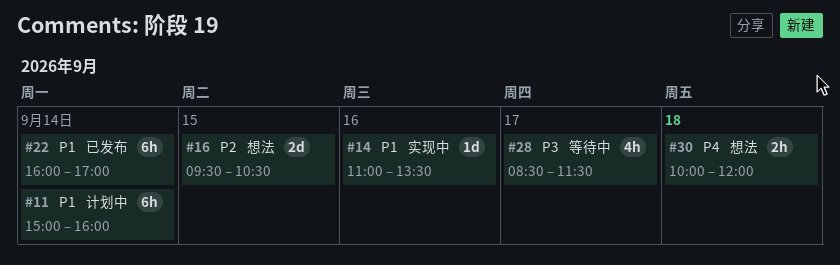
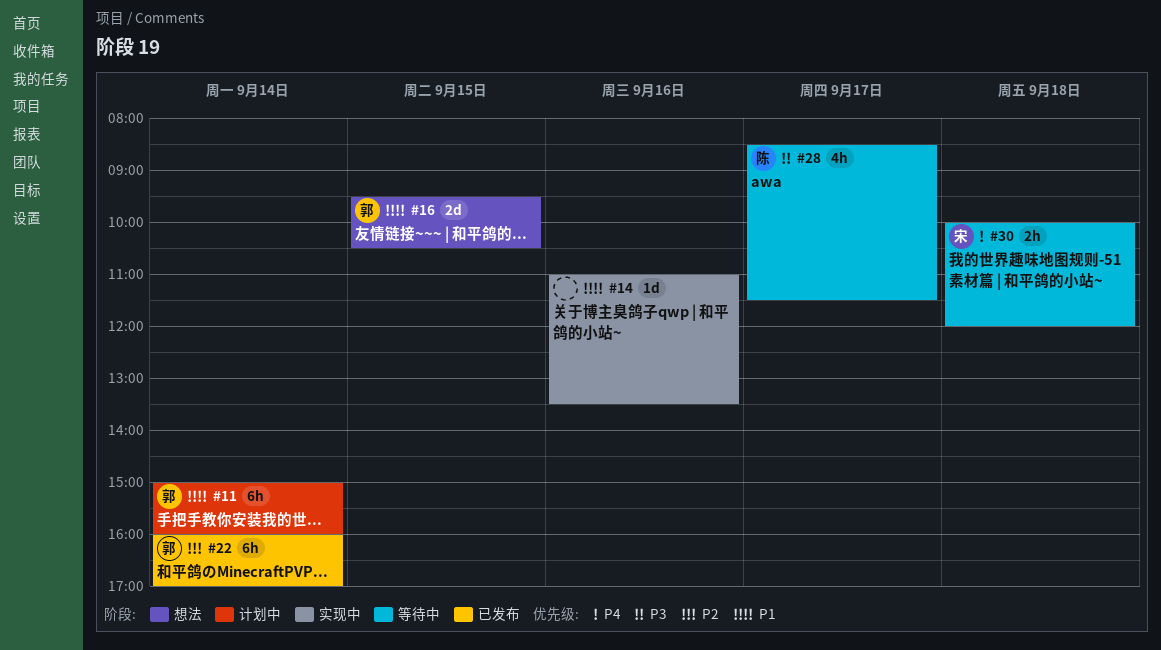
#16, priority: P2 -> P1
#22, priority: P1 -> P2
#30, status: 想法 -> 等待中

